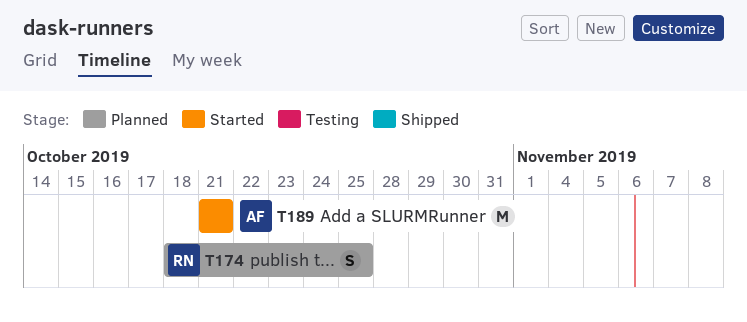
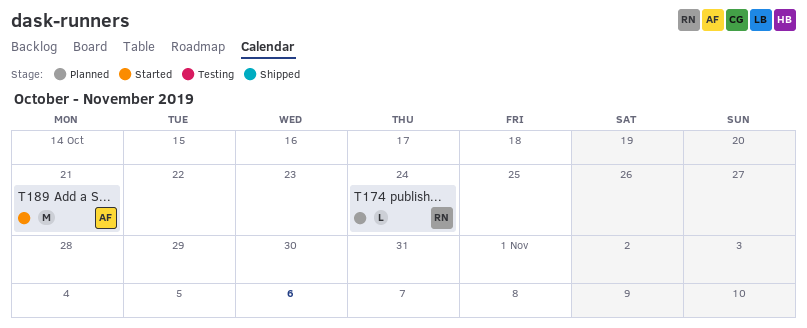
T174, estimate: S -> L
T174, due: Oct 25 -> Oct 24

